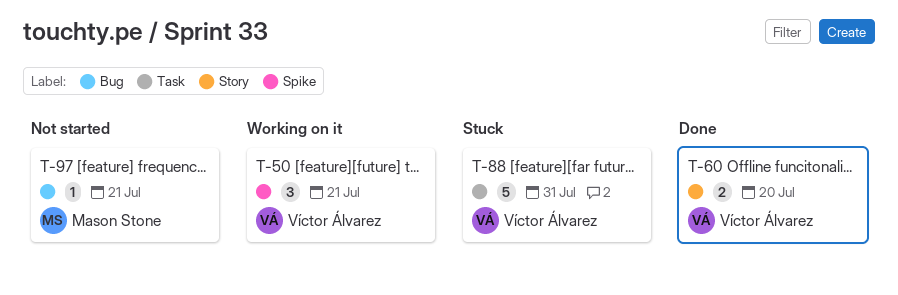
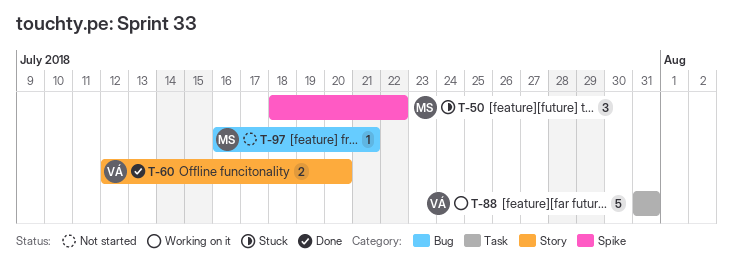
T-50, status: Working on it -> Stuck
T-50, owner: Víctor Álvarez -> Mason Stone
T-50, due: Jul 21 -> Jul 22
T-88, status: Stuck -> Working on it

